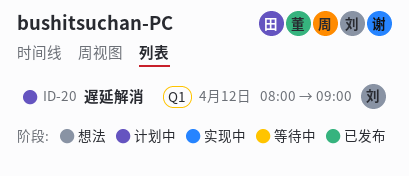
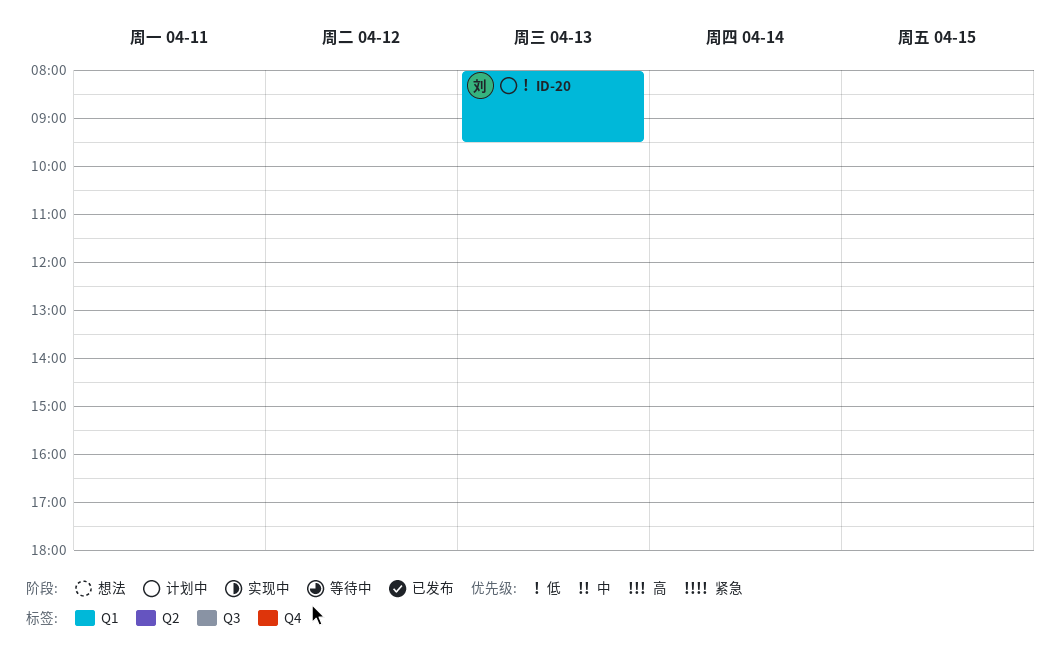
ID-20, day: Apr 12 -> Apr 13
ID-20, ends: 09:00 -> 09:30

